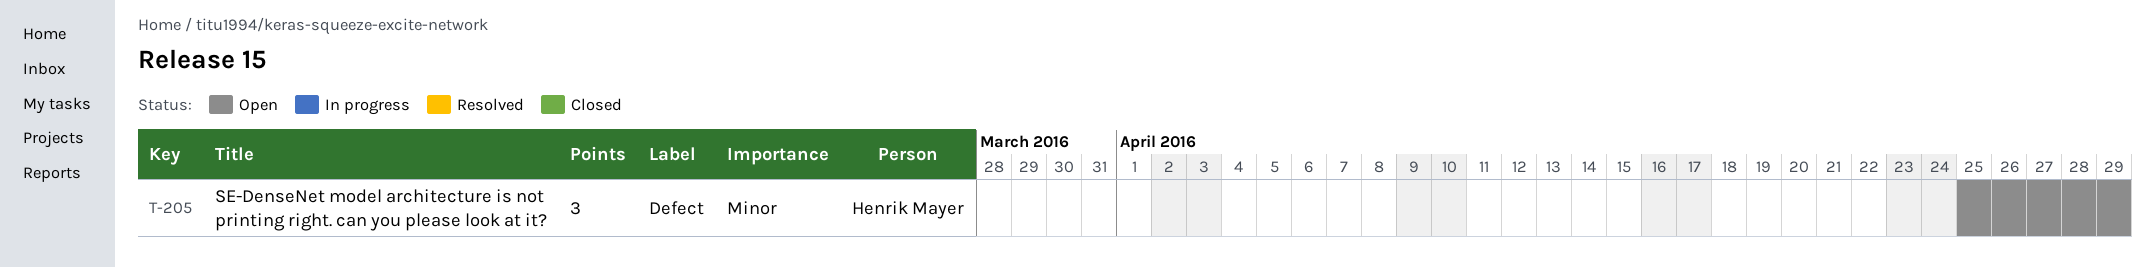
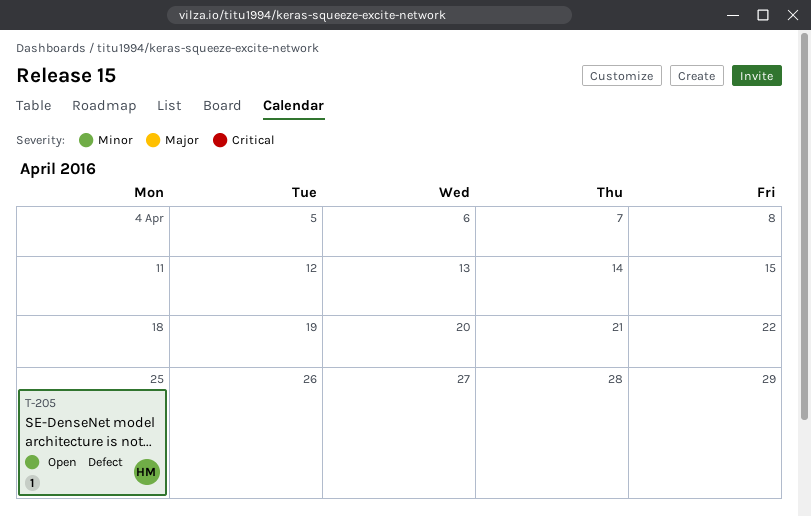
T-205, estimate: 3 -> 1
T-205, due: Apr 29 -> Apr 25

